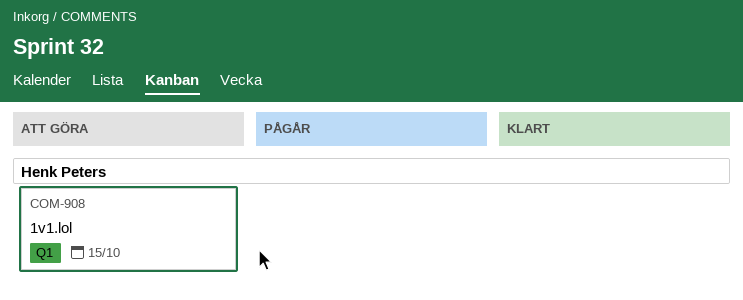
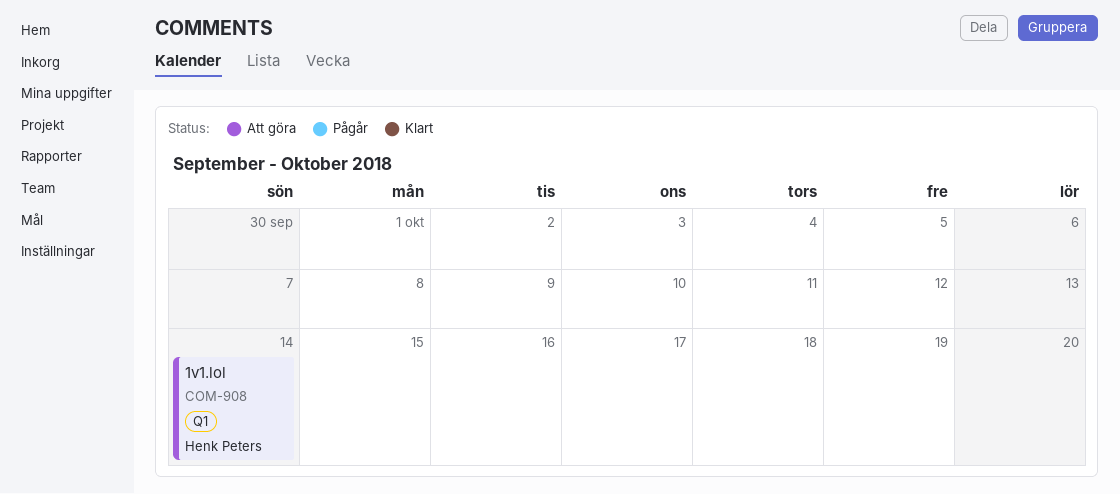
COM-908, due: Oct 15 -> Oct 14

